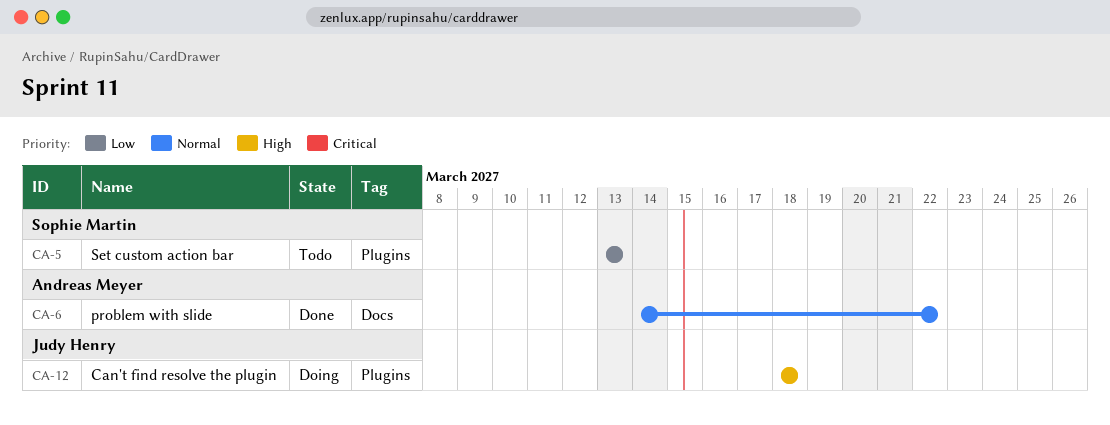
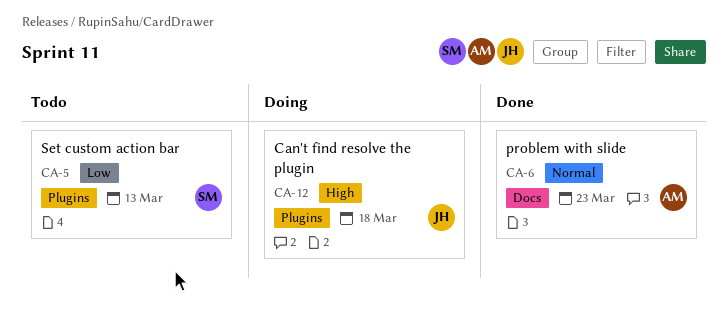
CA-6, due: Mar 22 -> Mar 23

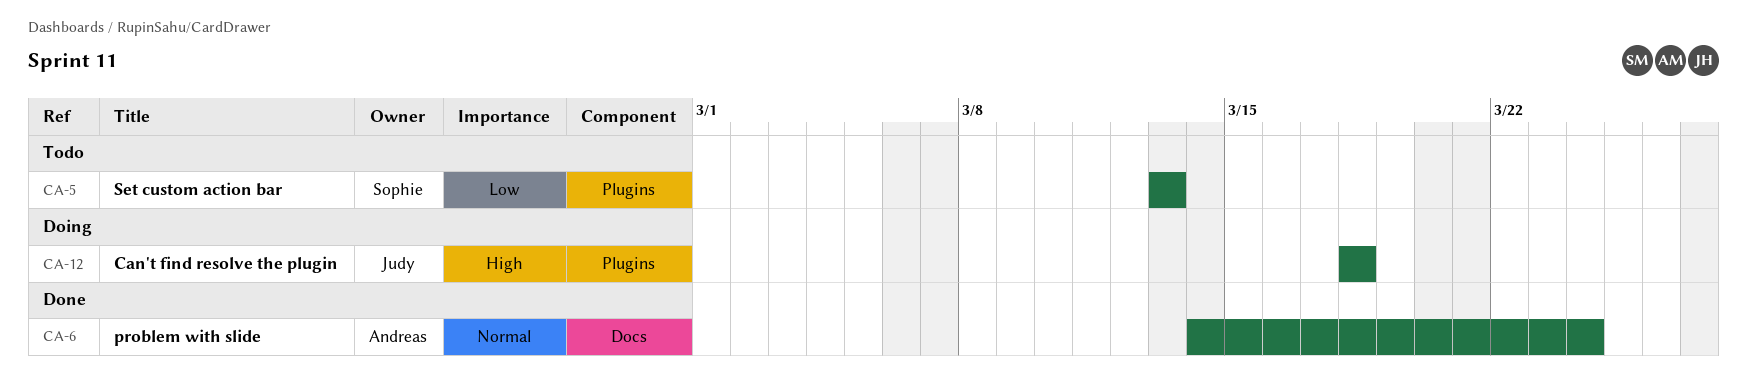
CA-6, due: Mar 23 -> Mar 24

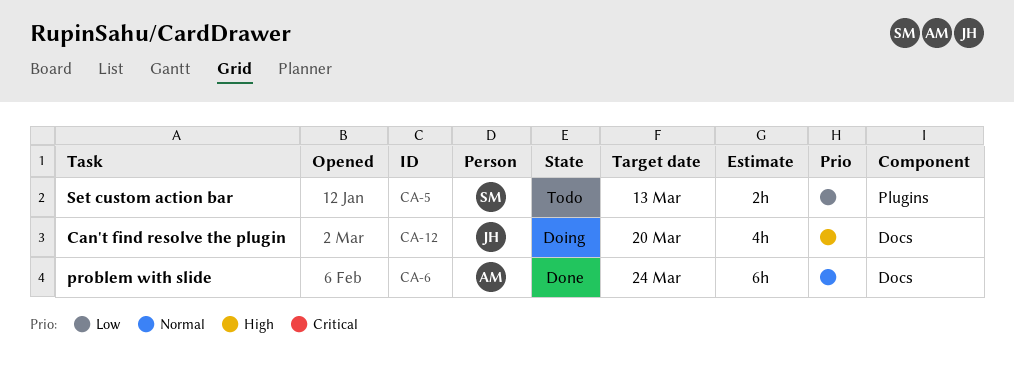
CA-12, label: Plugins -> Docs
CA-12, due: Mar 18 -> Mar 20

